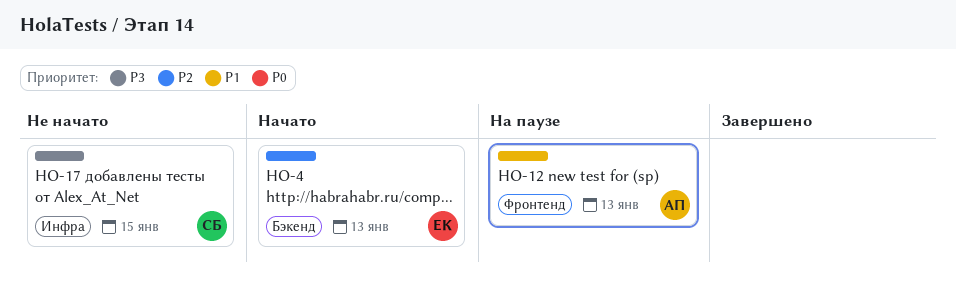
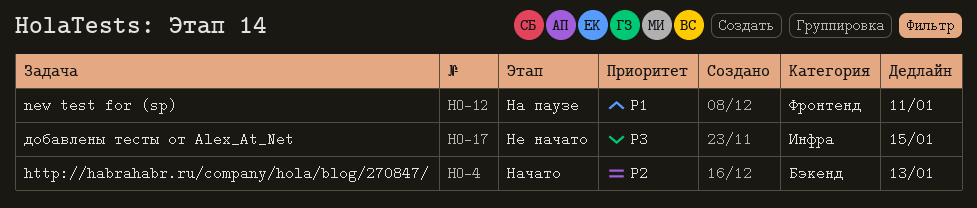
HO-12, due: Jan 13 -> Jan 11

